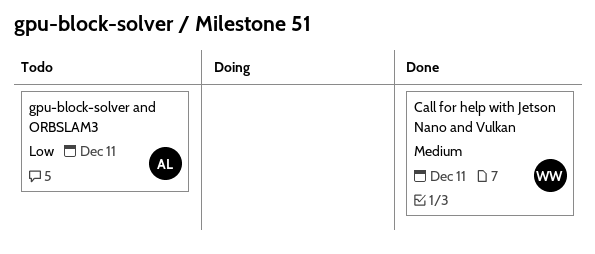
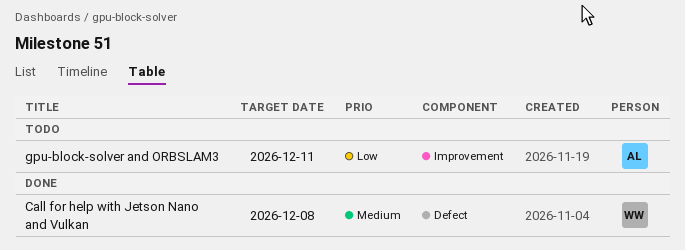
Call for help with Jetson Nano and Vulkan, due: Dec 11 -> Dec 8

